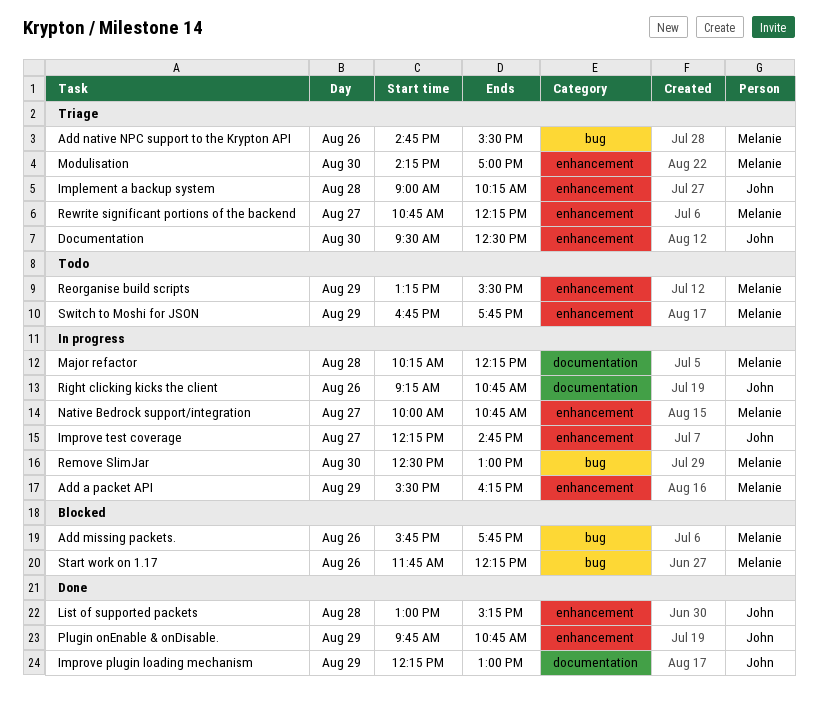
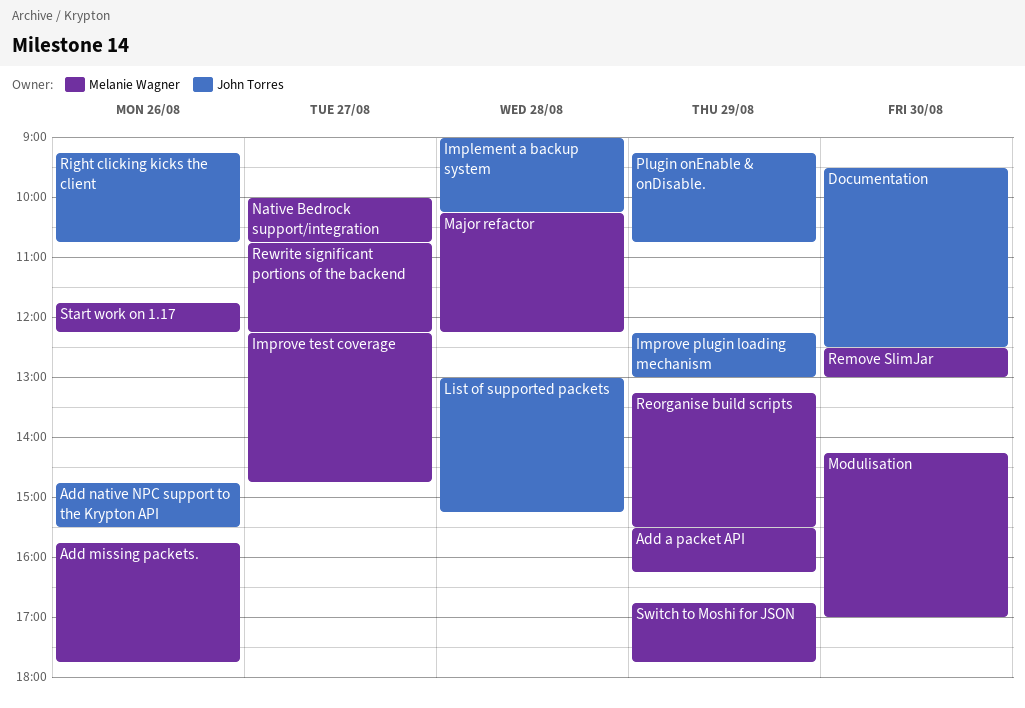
Add native NPC support to the Krypton API, owner: Melanie Wagner -> John Torres
Improve test coverage, owner: John Torres -> Melanie Wagner
Plugin onEnable & onDisable., begins: 09:45 -> 09:15

